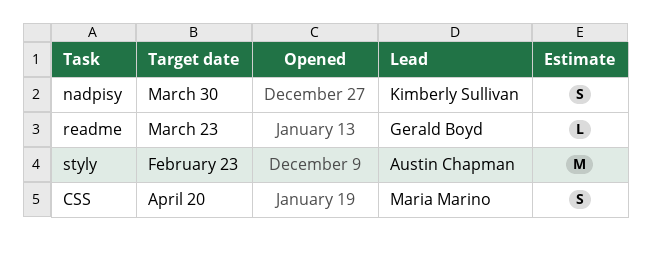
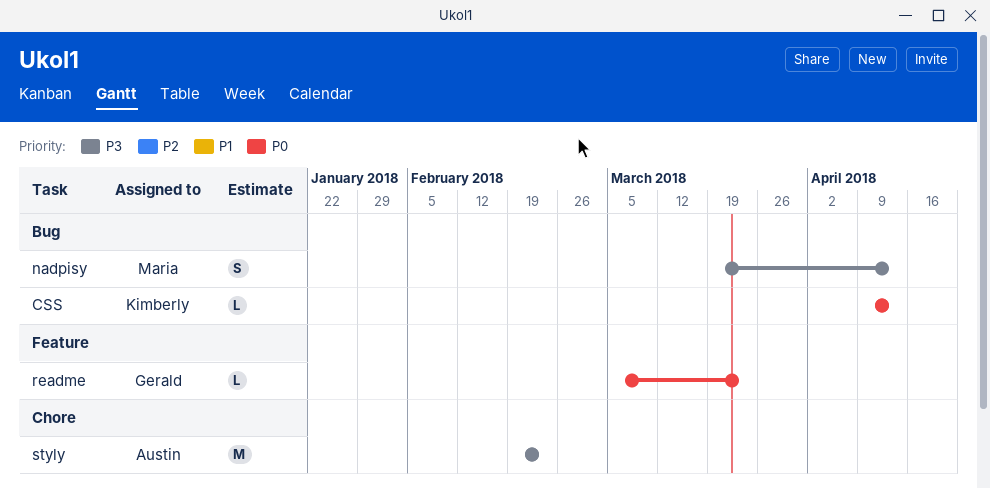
CSS, owner: Maria Marino -> Kimberly Sullivan
CSS, estimate: S -> L
CSS, due: Apr 20 -> Apr 13
nadpisy, owner: Kimberly Sullivan -> Maria Marino
nadpisy, due: Mar 30 -> Apr 13

